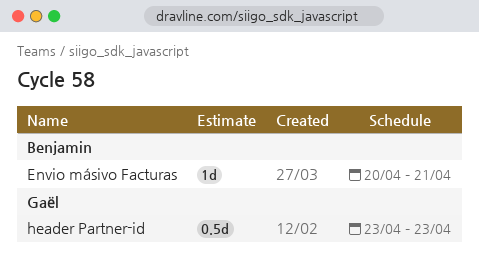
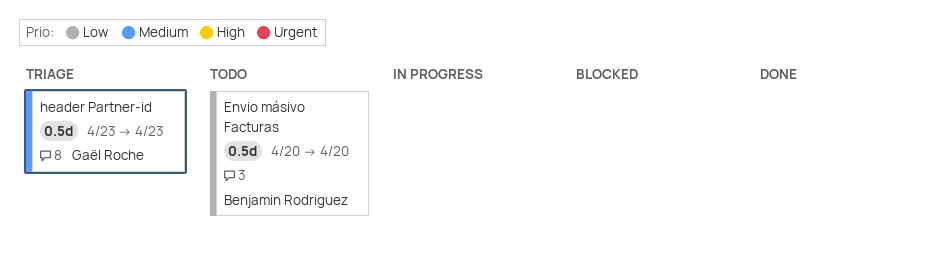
Envio másivo Facturas, estimate: 1d -> 0.5d
Envio másivo Facturas, due: Apr 21 -> Apr 20

